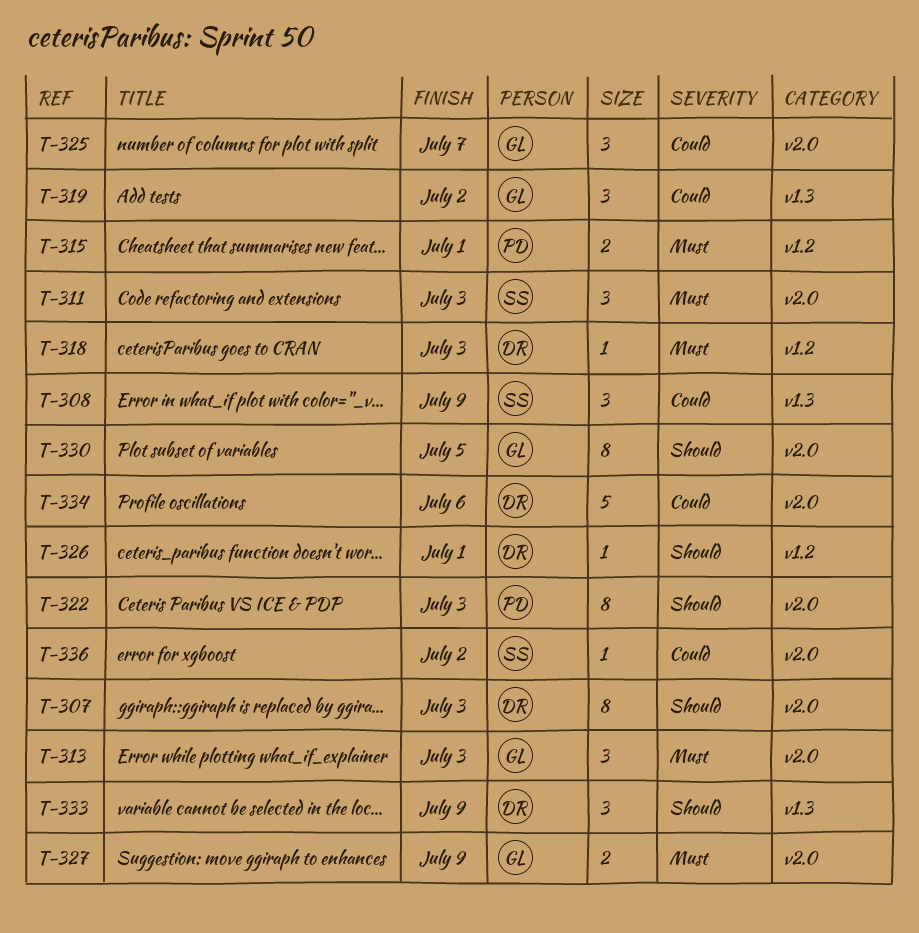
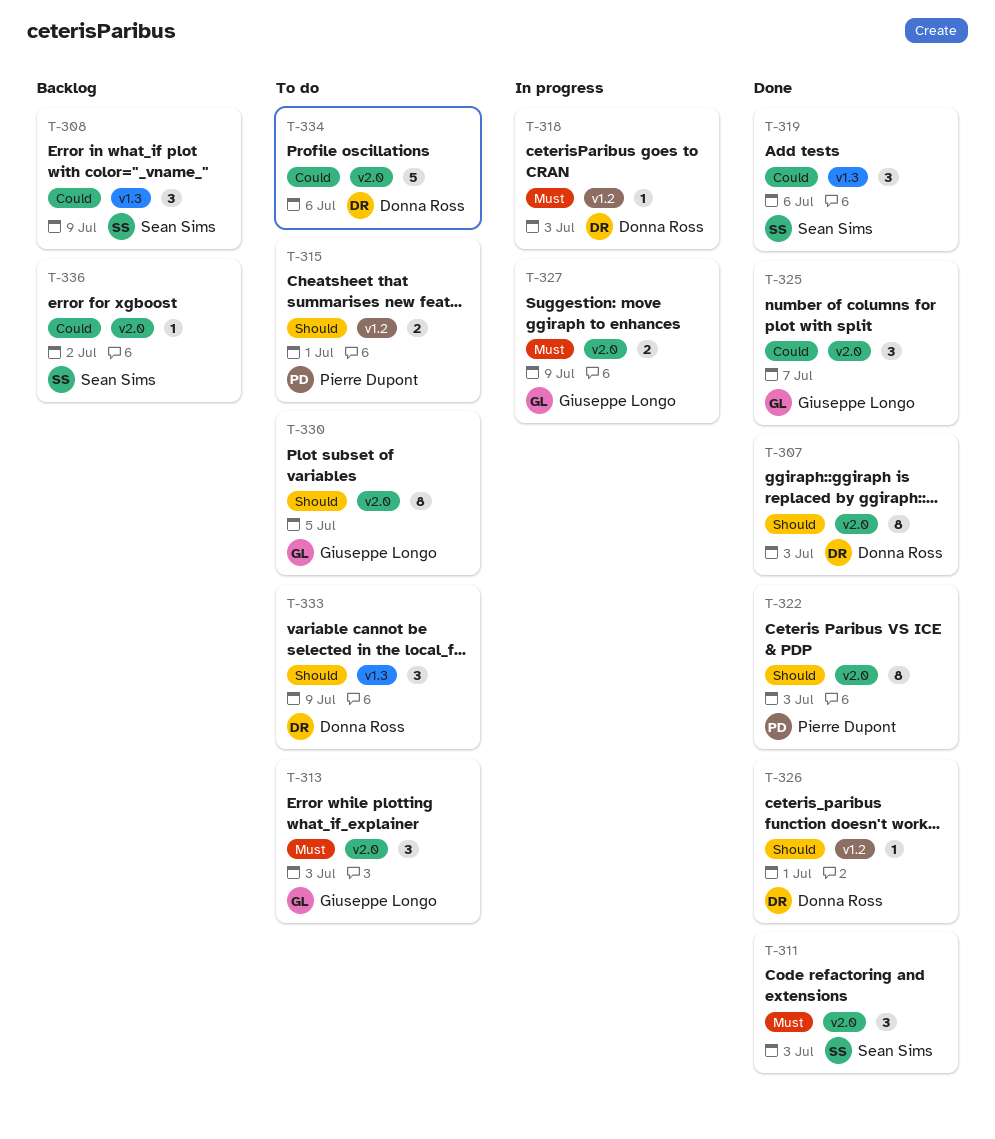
T-315, priority: Must -> Should
T-319, owner: Giuseppe Longo -> Sean Sims
T-319, due: Jul 2 -> Jul 6

